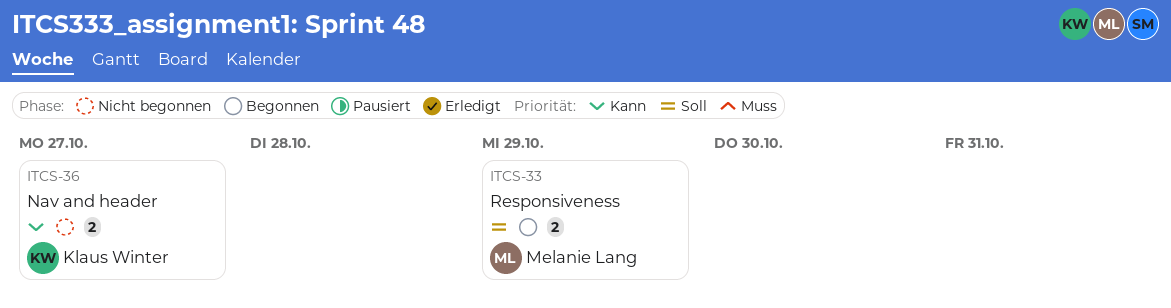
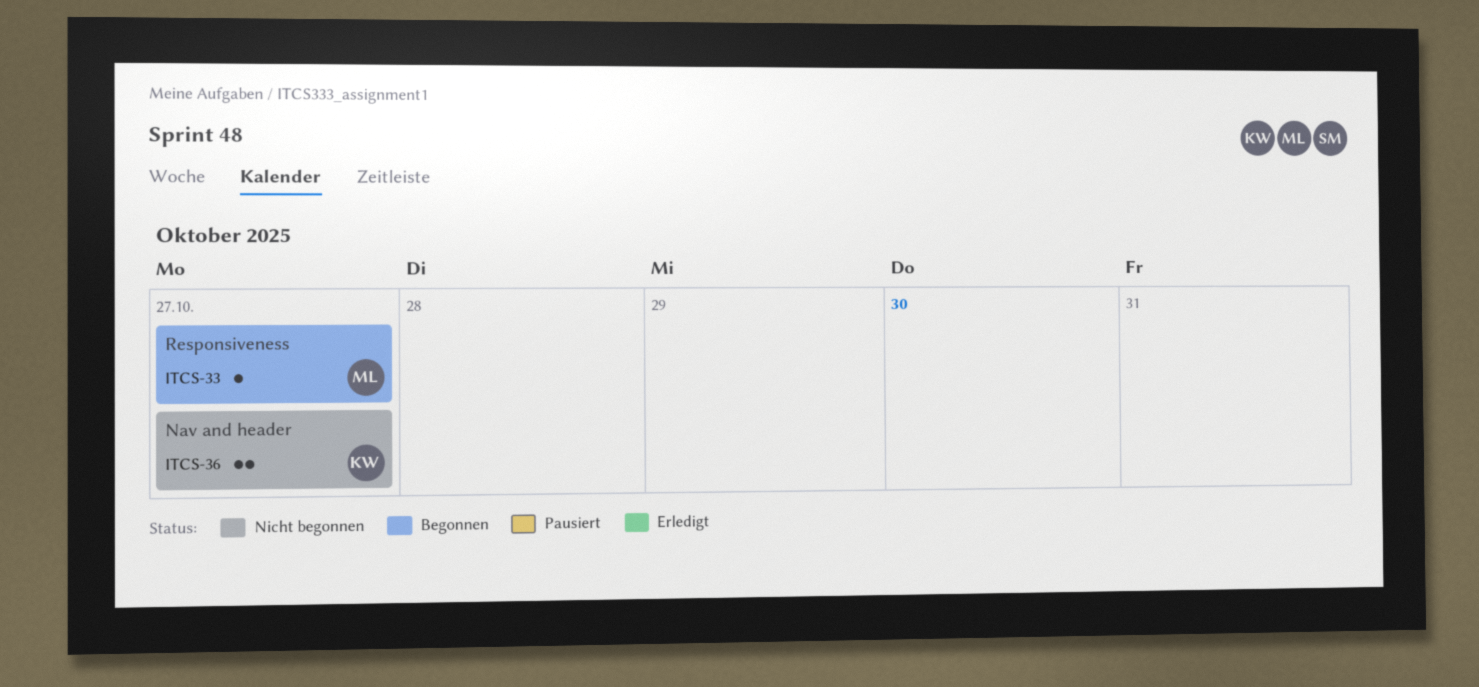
ITCS-33, estimate: 2 -> 1
ITCS-33, due: Oct 29 -> Oct 27

